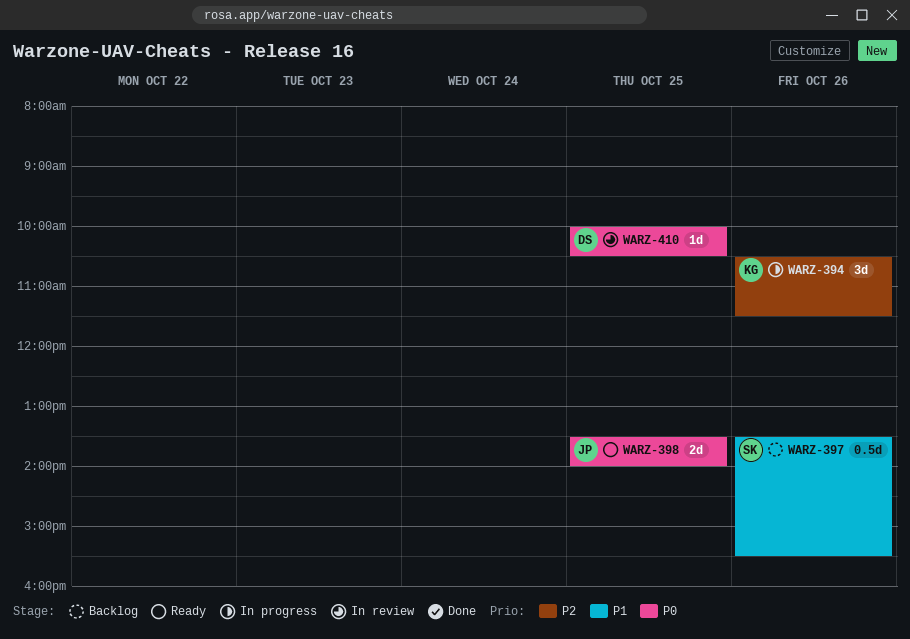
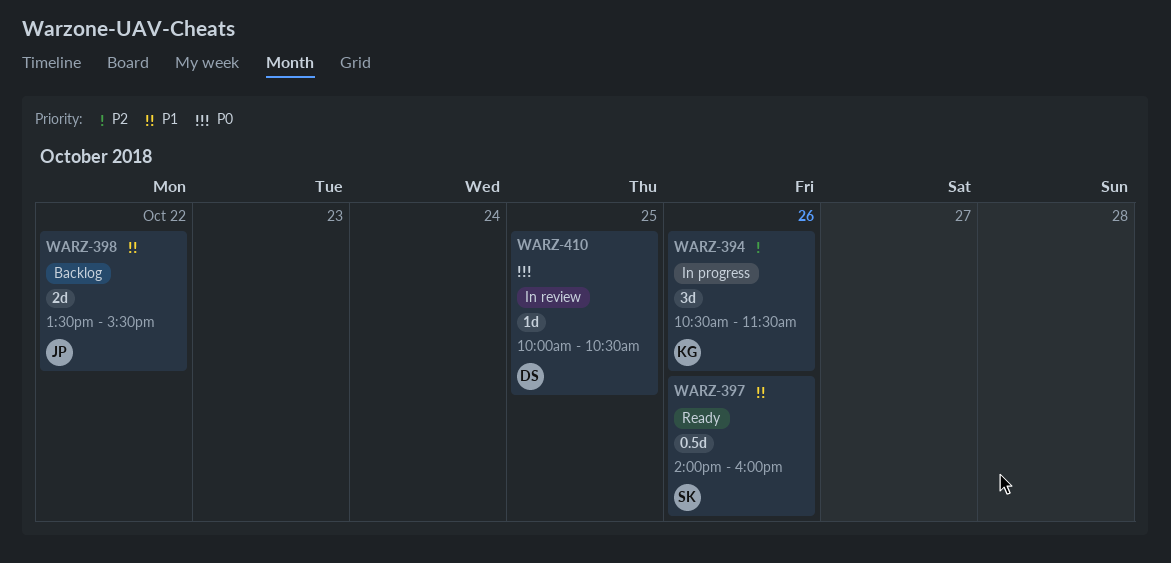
WARZ-397, status: Backlog -> Ready
WARZ-397, begins: 13:30 -> 14:00
WARZ-397, ends: 15:30 -> 16:00
WARZ-398, status: Ready -> Backlog
WARZ-398, priority: P0 -> P1
WARZ-398, day: Oct 25 -> Oct 22
WARZ-398, ends: 14:00 -> 15:30

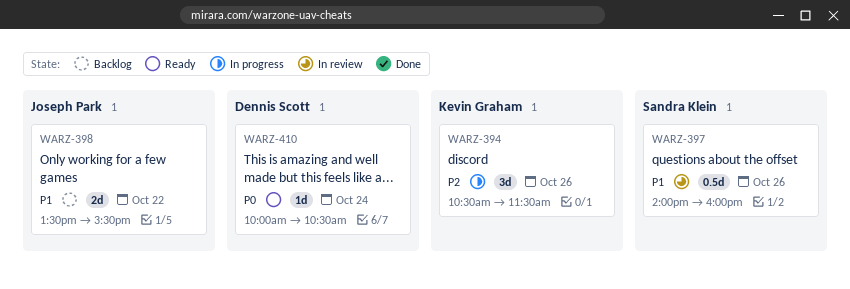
WARZ-397, status: Ready -> In review
WARZ-410, status: In review -> Ready
WARZ-410, day: Oct 25 -> Oct 24

